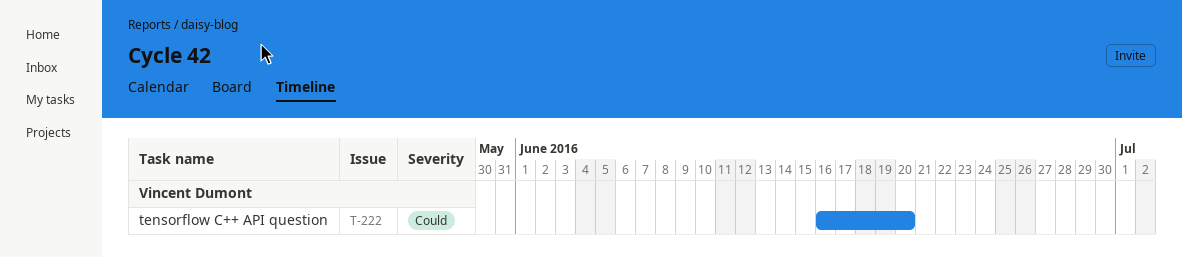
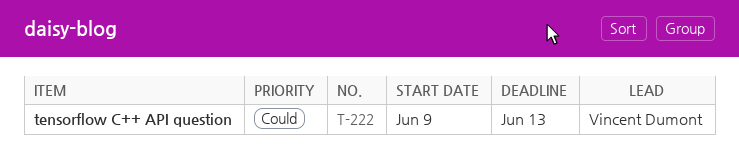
T-222, start: Jun 16 -> Jun 9
T-222, due: Jun 20 -> Jun 13

